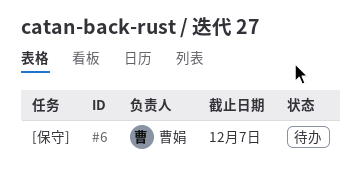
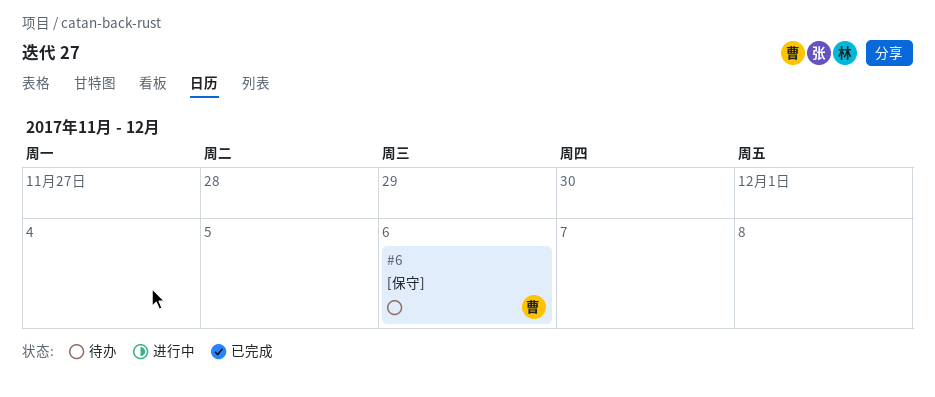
#6, due: Dec 7 -> Dec 6

